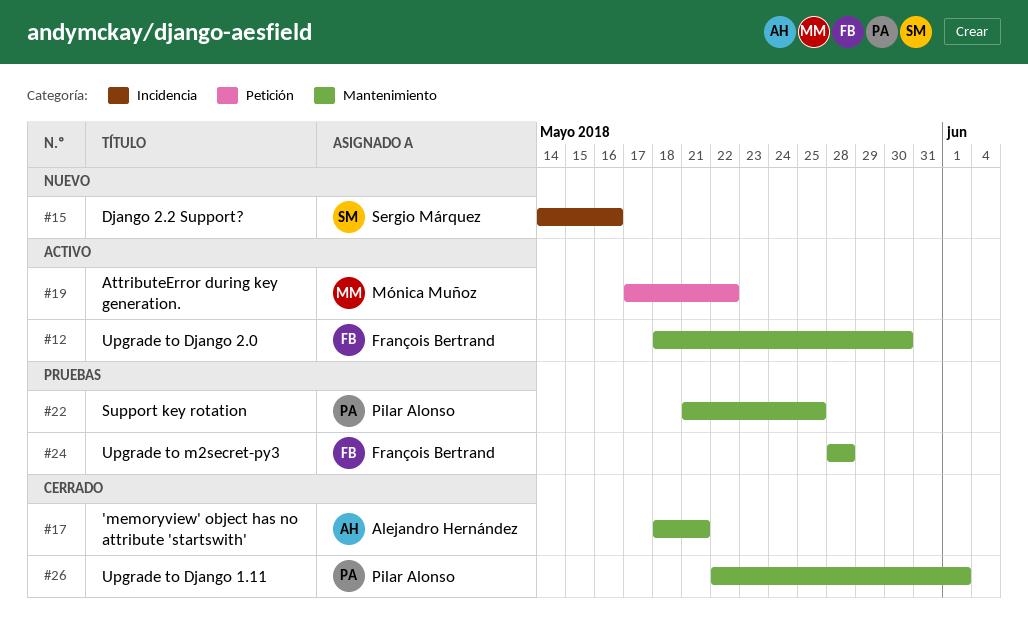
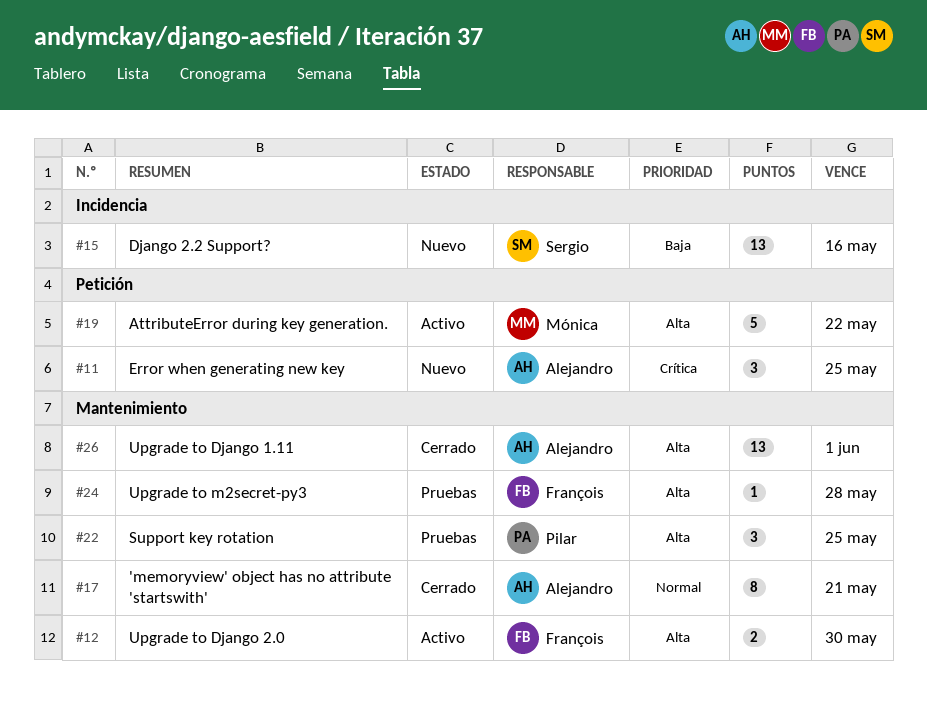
#11: none -> present
#26, owner: Pilar Alonso -> Alejandro Hernández

